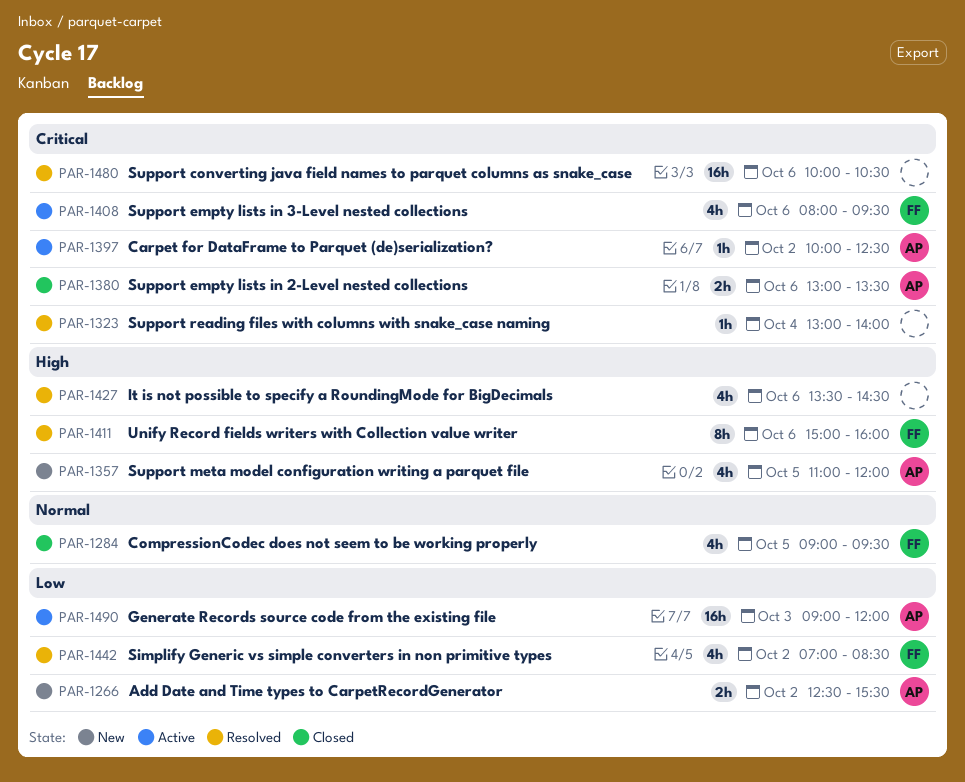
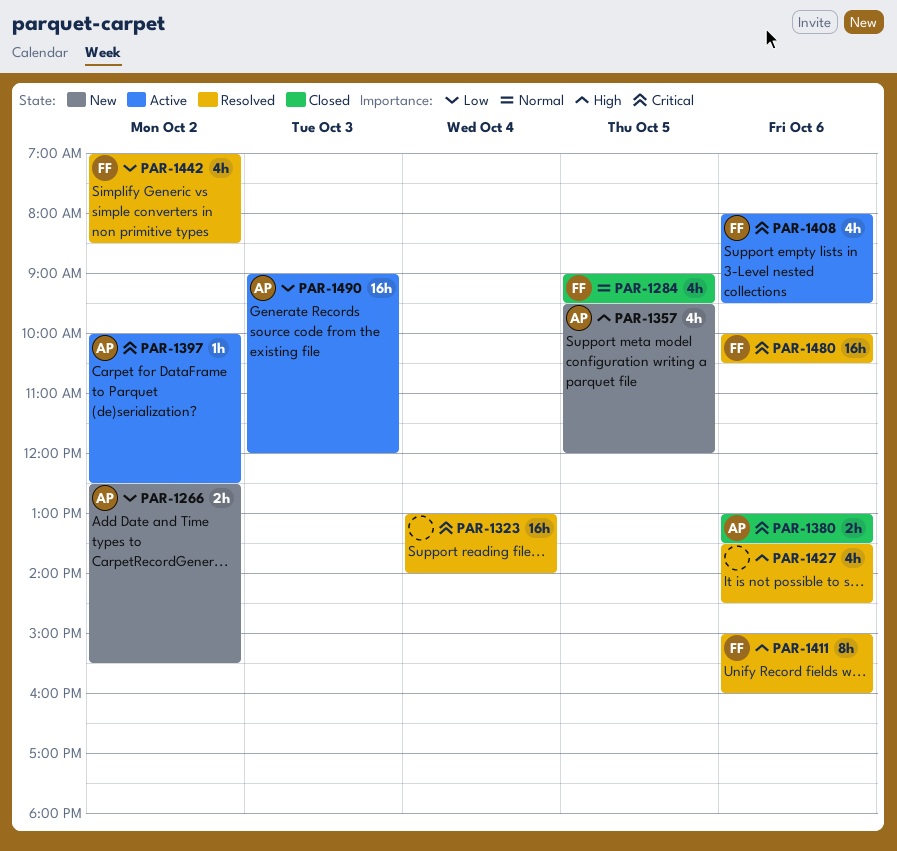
PAR-1323, estimate: 1h -> 16h
PAR-1357, begins: 11:00 -> 09:30
PAR-1480, owner: none -> FF

